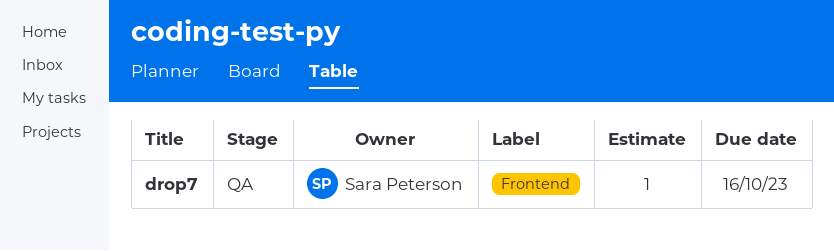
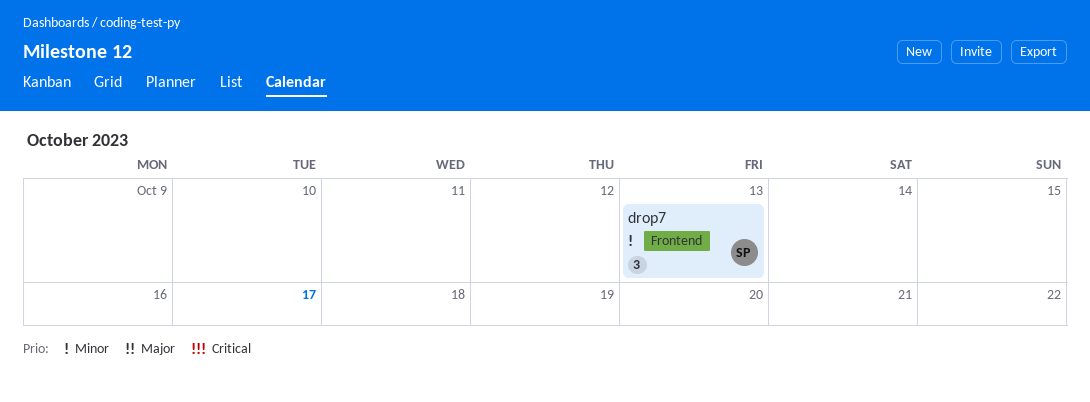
drop7, estimate: 1 -> 3
drop7, due: Oct 16 -> Oct 13

